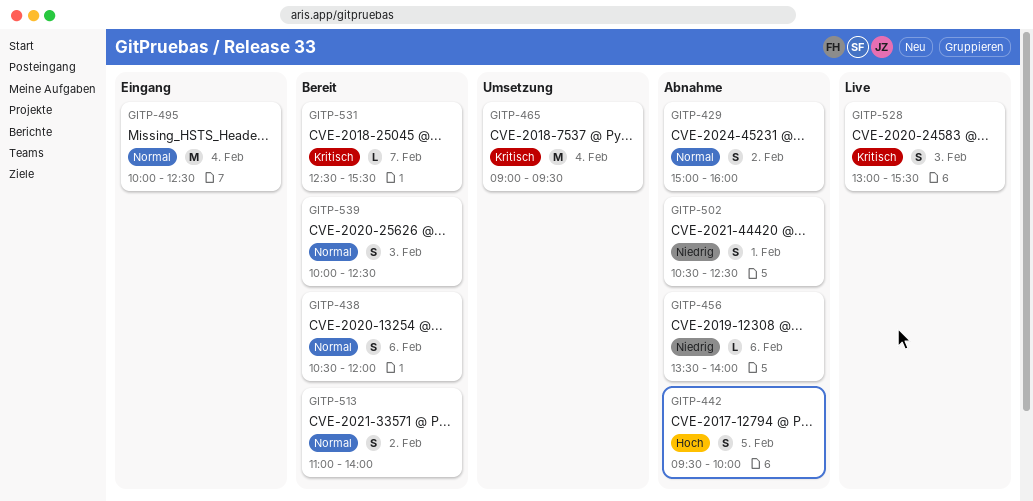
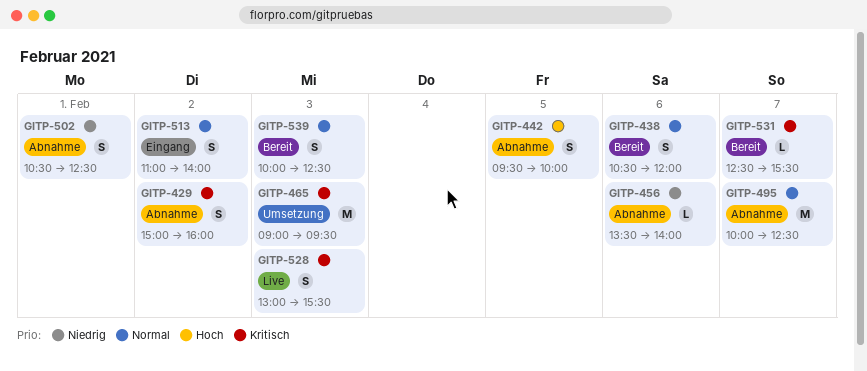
GITP-429, priority: Normal -> Kritisch
GITP-465, day: Feb 4 -> Feb 3
GITP-495, status: Eingang -> Abnahme
GITP-495, day: Feb 4 -> Feb 7
GITP-513, status: Bereit -> Eingang

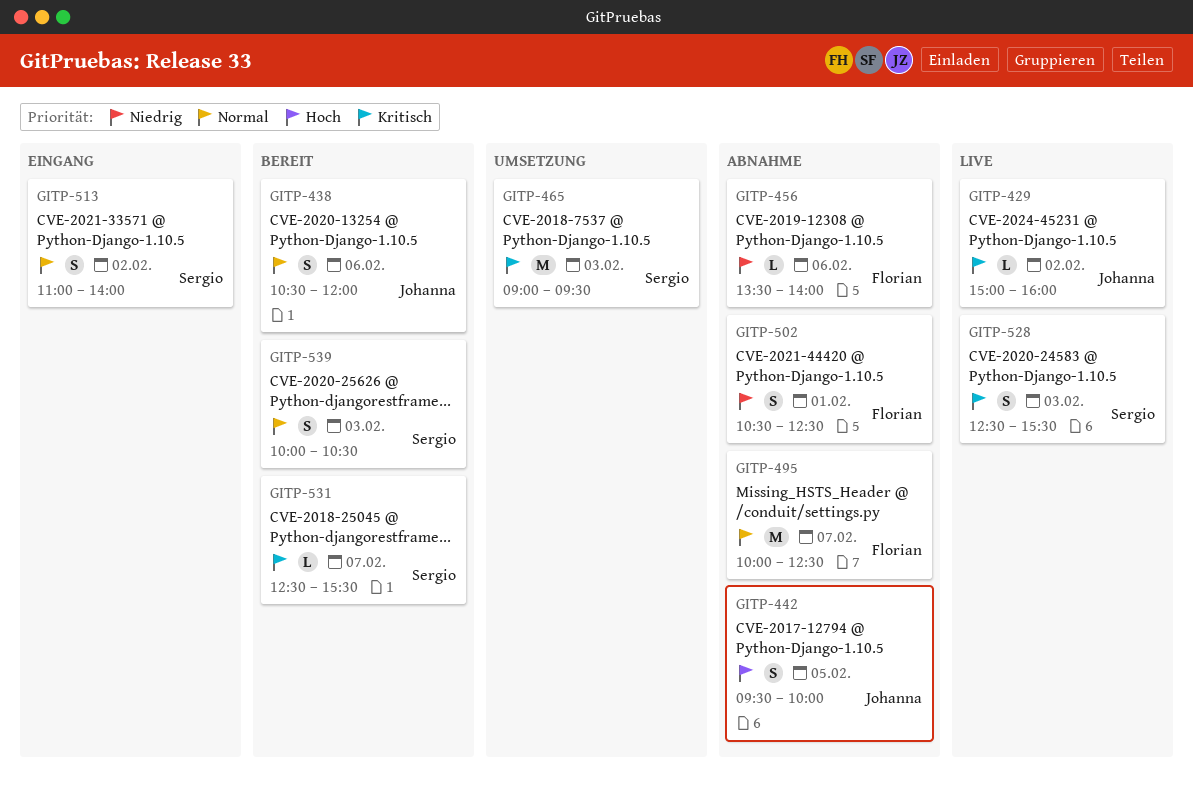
GITP-429, status: Abnahme -> Live
GITP-429, estimate: S -> L
GITP-528, begins: 13:00 -> 12:30
GITP-539, ends: 12:30 -> 10:30

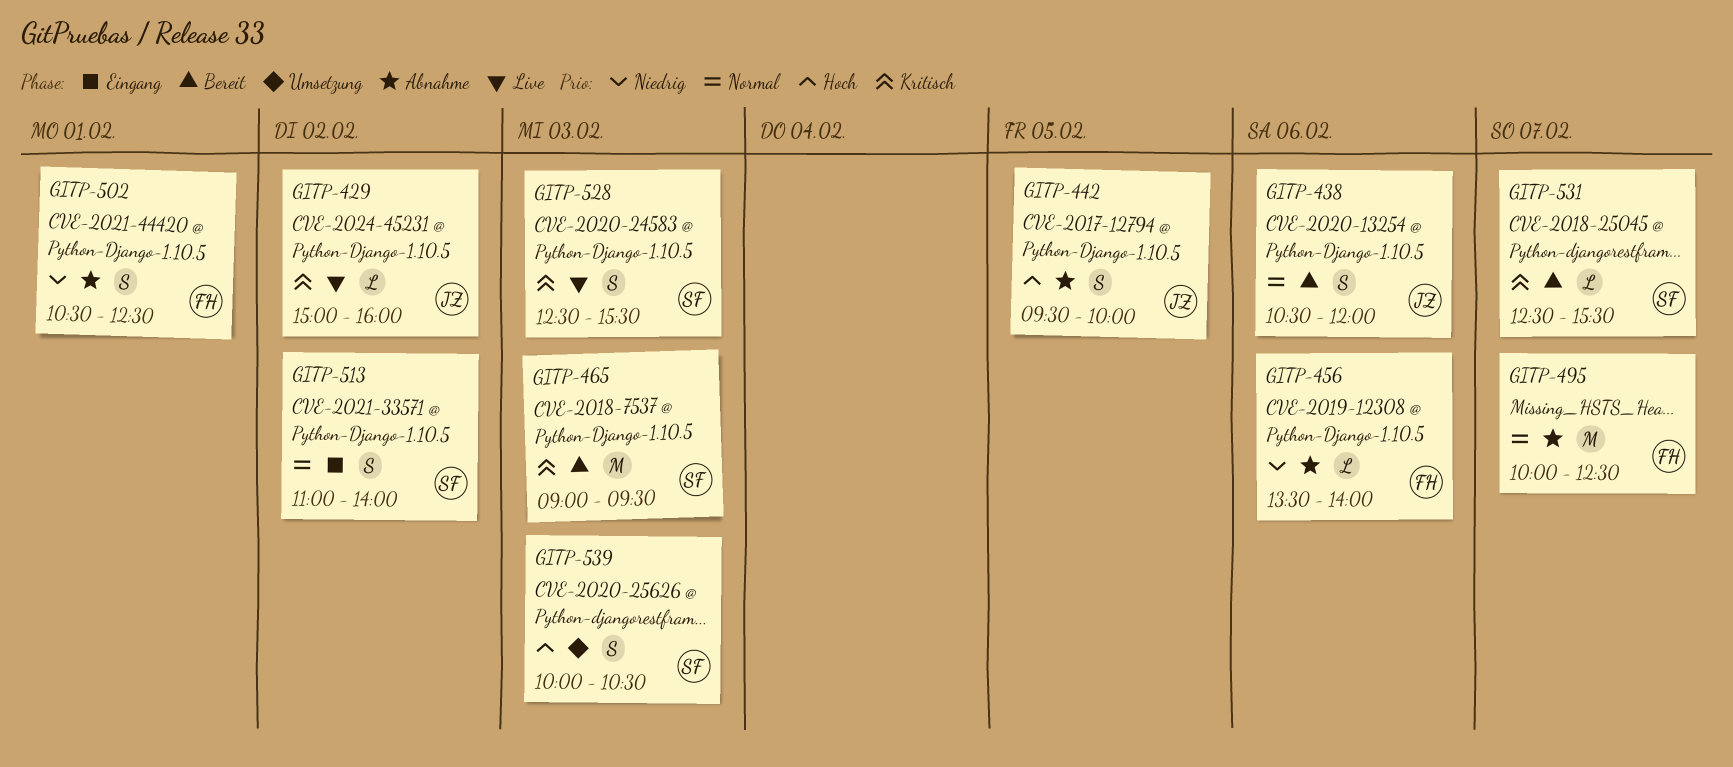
GITP-465, status: Umsetzung -> Bereit
GITP-539, status: Bereit -> Umsetzung
GITP-539, priority: Normal -> Hoch

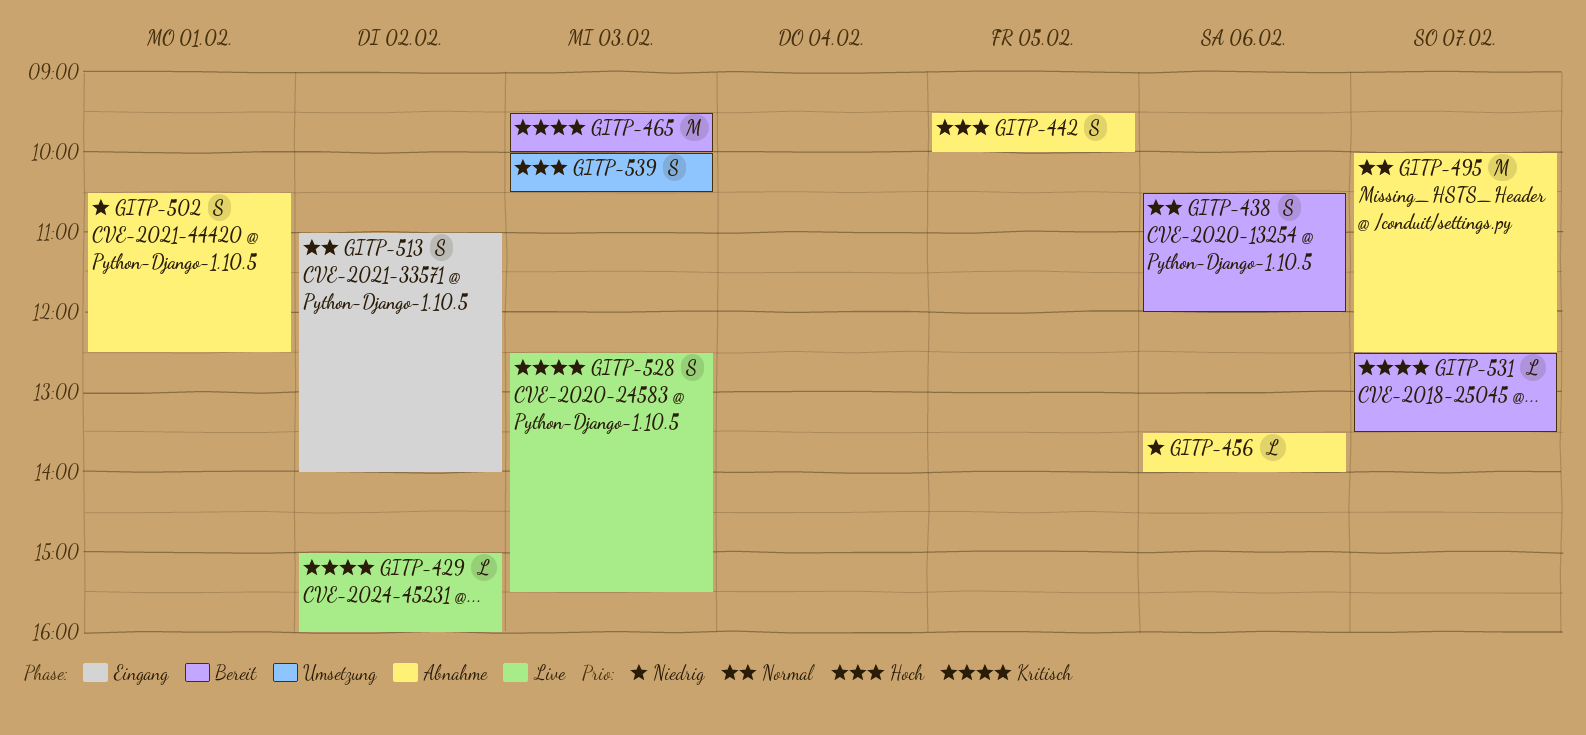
GITP-465, begins: 09:00 -> 09:30
GITP-465, ends: 09:30 -> 10:00
GITP-531, ends: 15:30 -> 13:30

